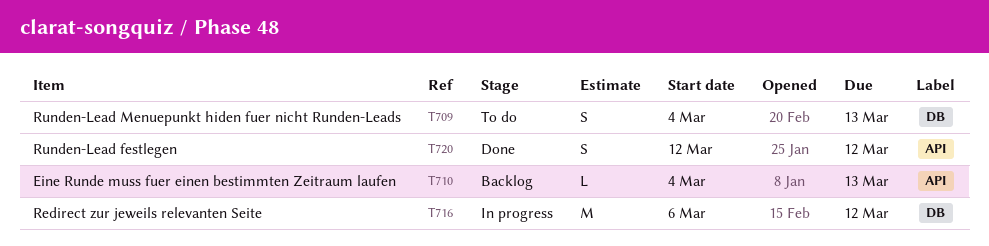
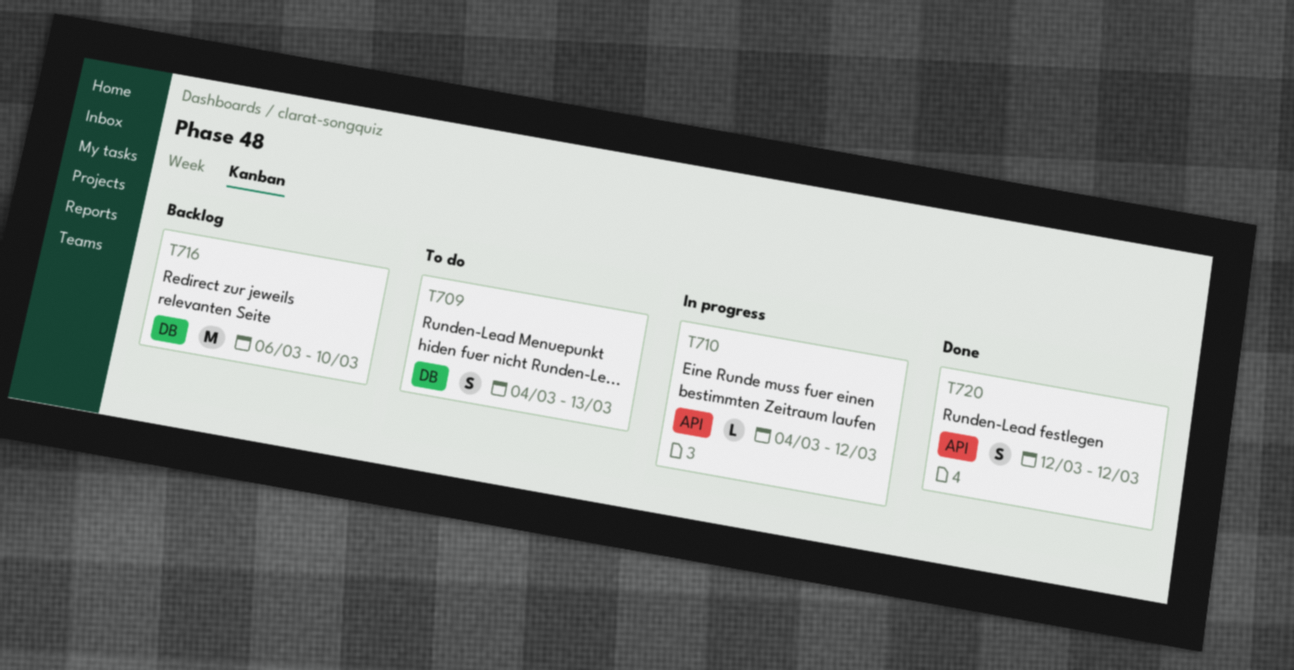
T710, status: Backlog -> In progress
T710, due: Mar 13 -> Mar 12
T716, status: In progress -> Backlog
T716, due: Mar 12 -> Mar 10

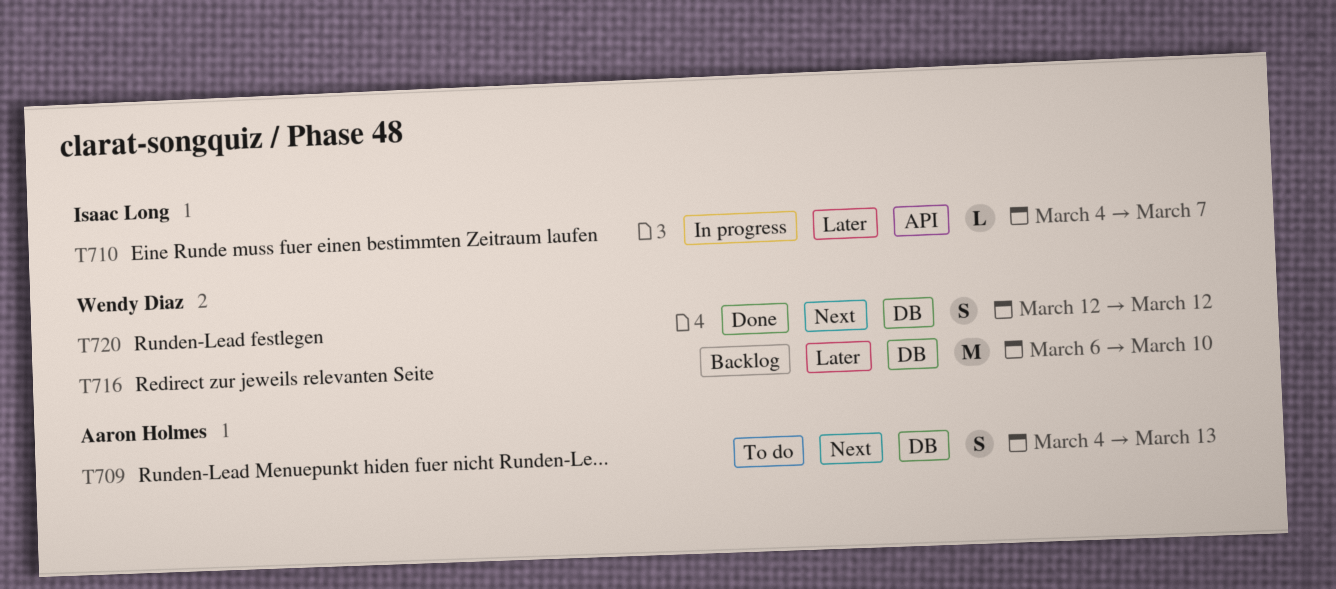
T710, due: Mar 12 -> Mar 7
T720, label: API -> DB

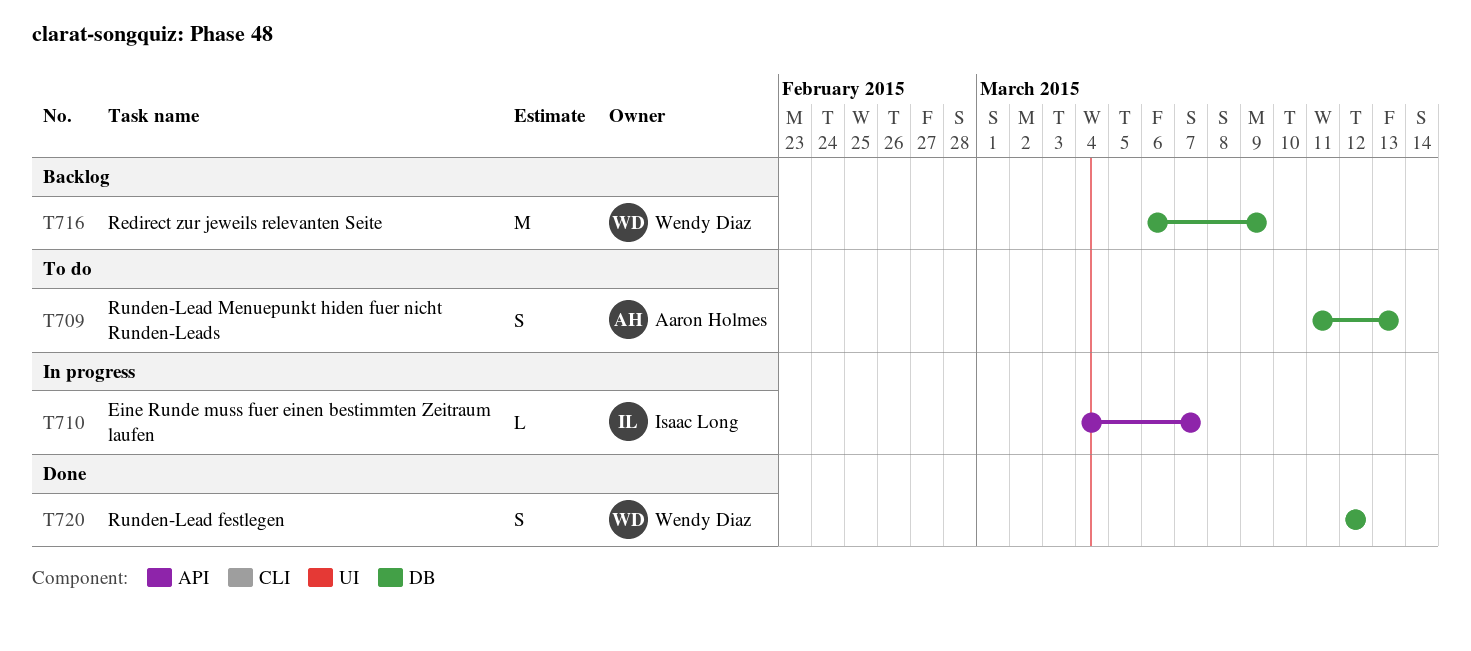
T709, start: Mar 4 -> Mar 11
T716, due: Mar 10 -> Mar 9

